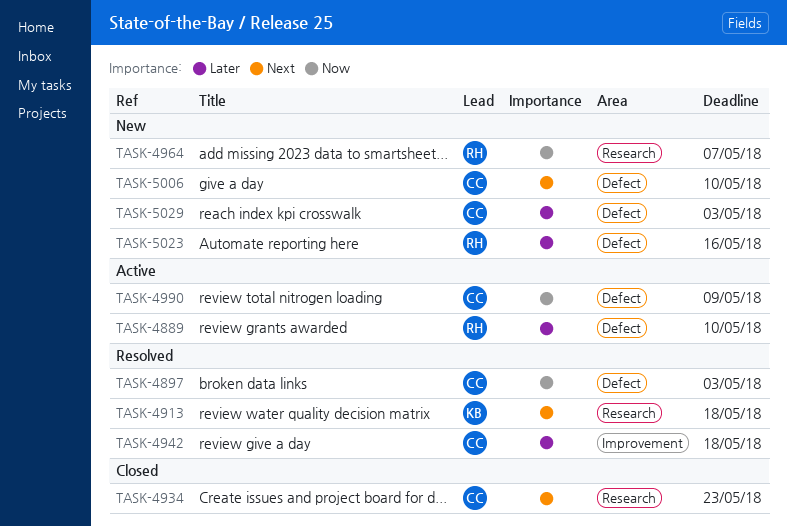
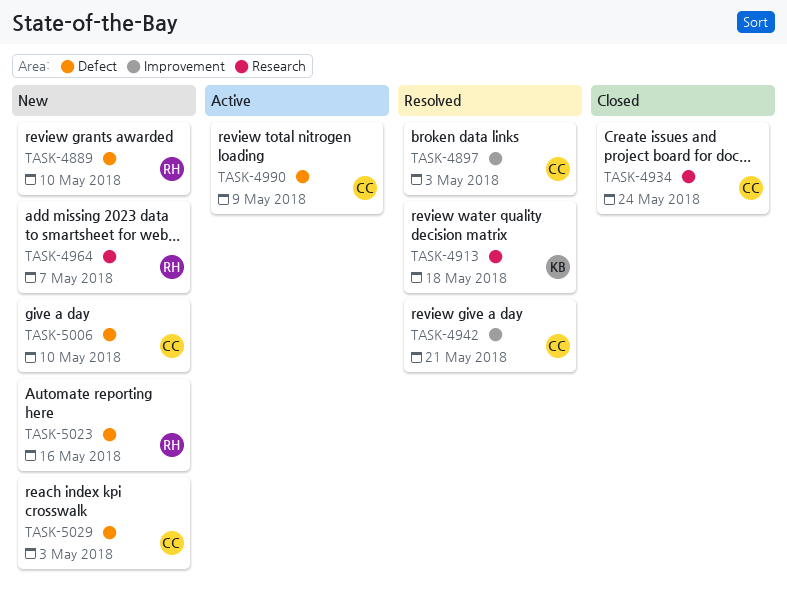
TASK-4889, status: Active -> New
TASK-4897, label: Defect -> Improvement
TASK-4934, due: May 23 -> May 24
TASK-4942, due: May 18 -> May 21

